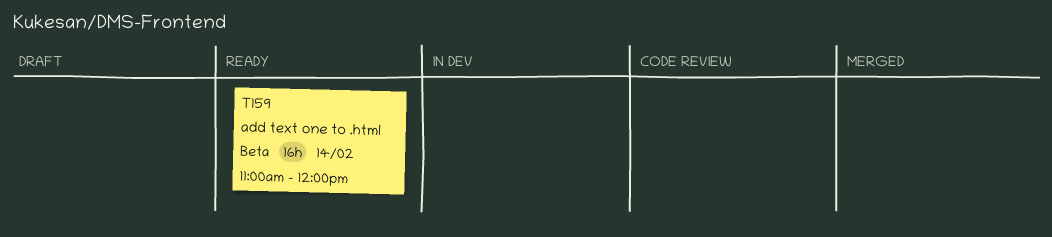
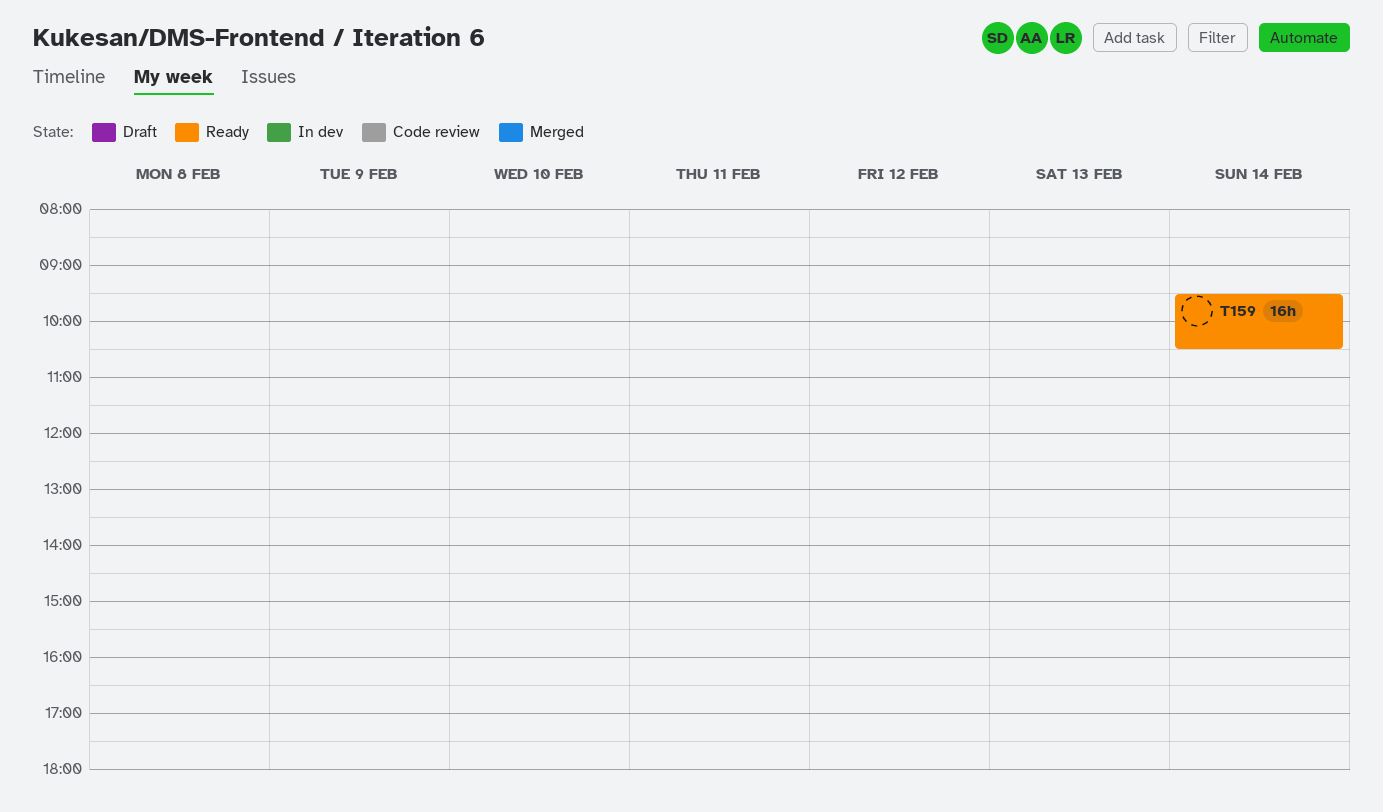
T159, begins: 11:00 -> 09:30
T159, ends: 12:00 -> 10:30

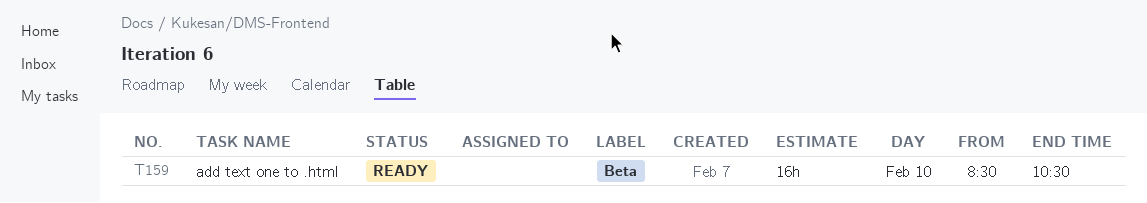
T159, day: Feb 14 -> Feb 10
T159, begins: 09:30 -> 08:30

